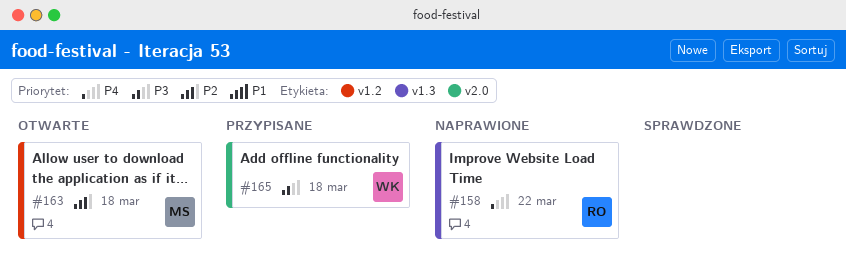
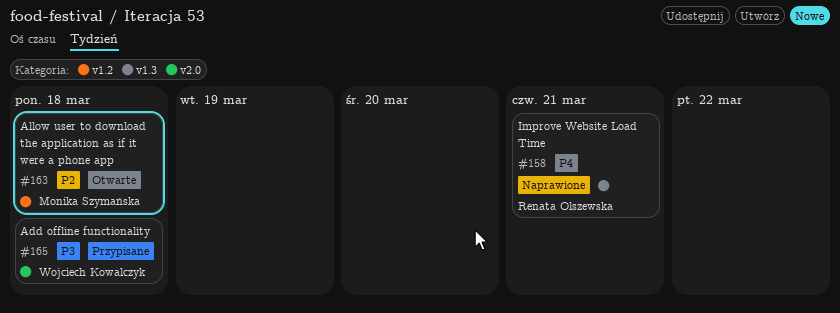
#158, due: Mar 22 -> Mar 21

